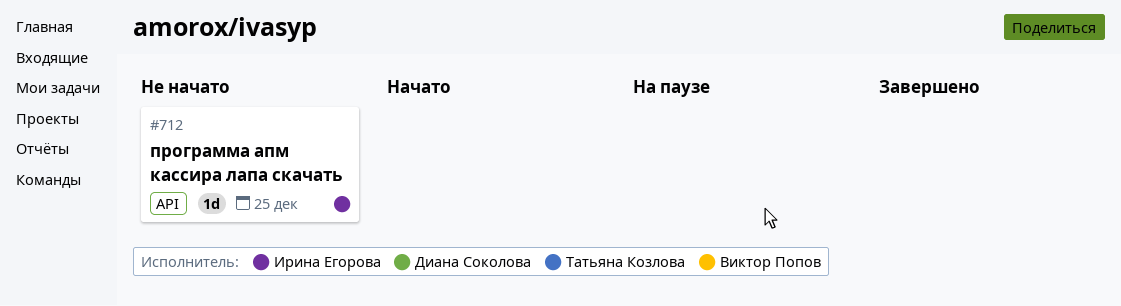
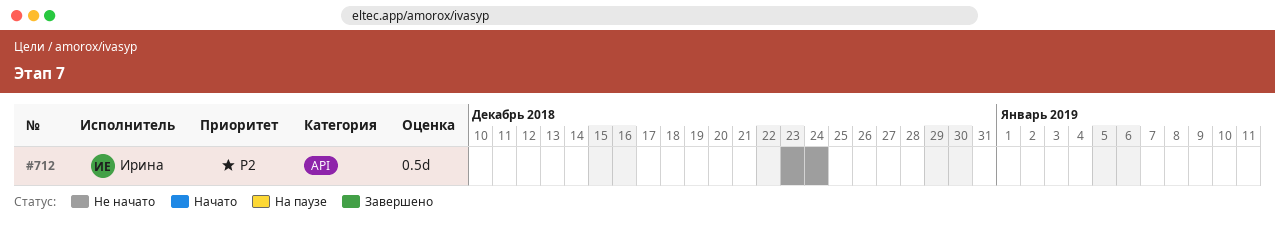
#712, estimate: 1d -> 0.5d
#712, due: Dec 25 -> Dec 24

